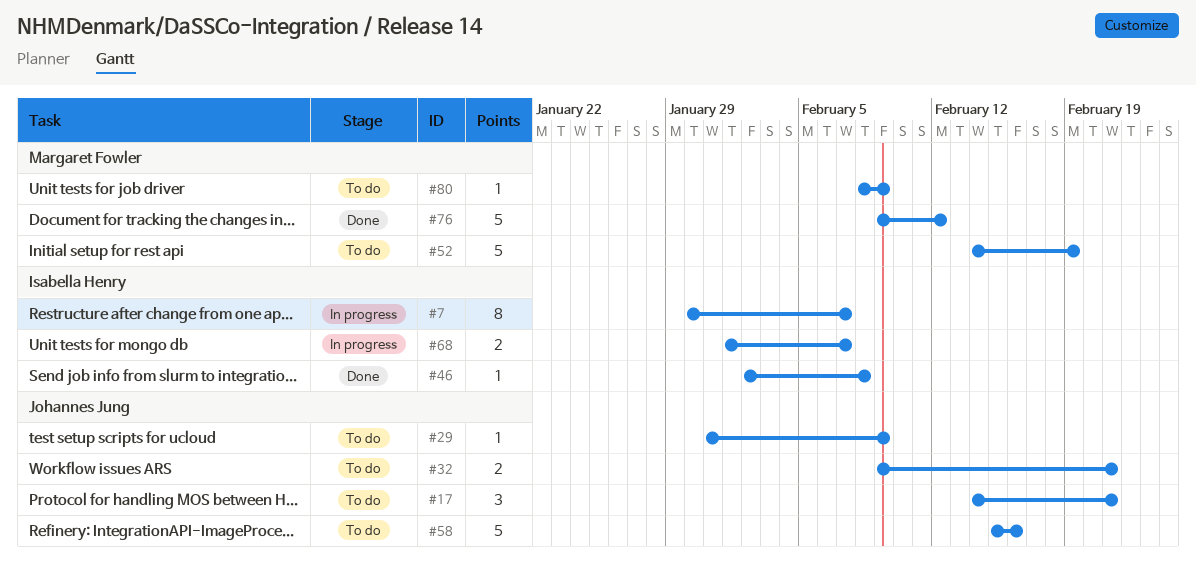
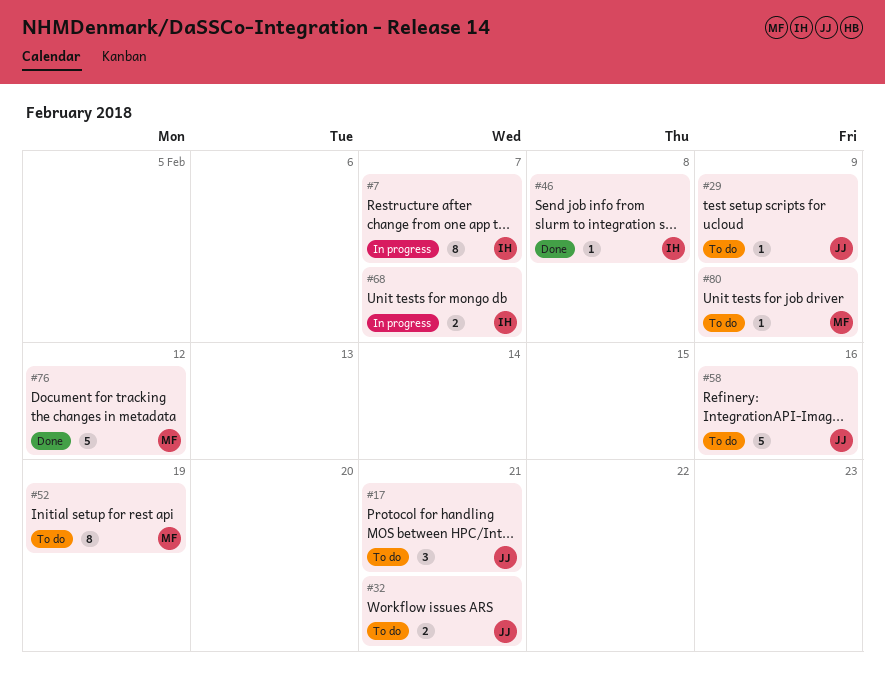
#52, estimate: 5 -> 8

